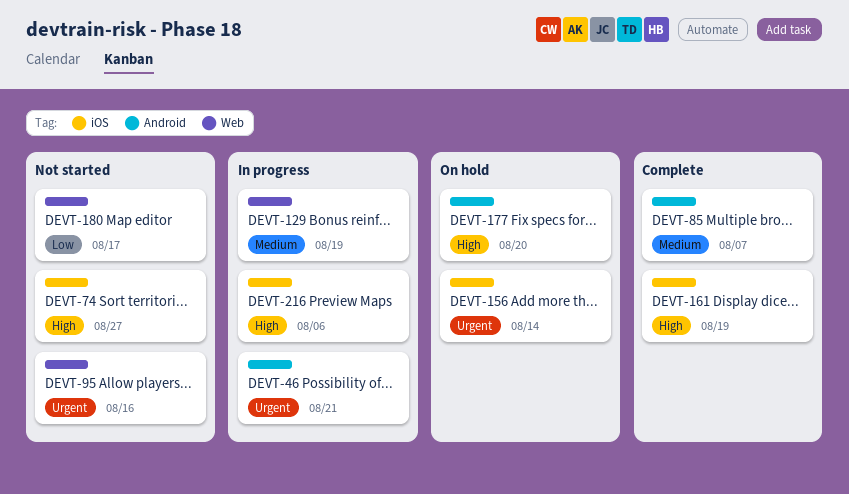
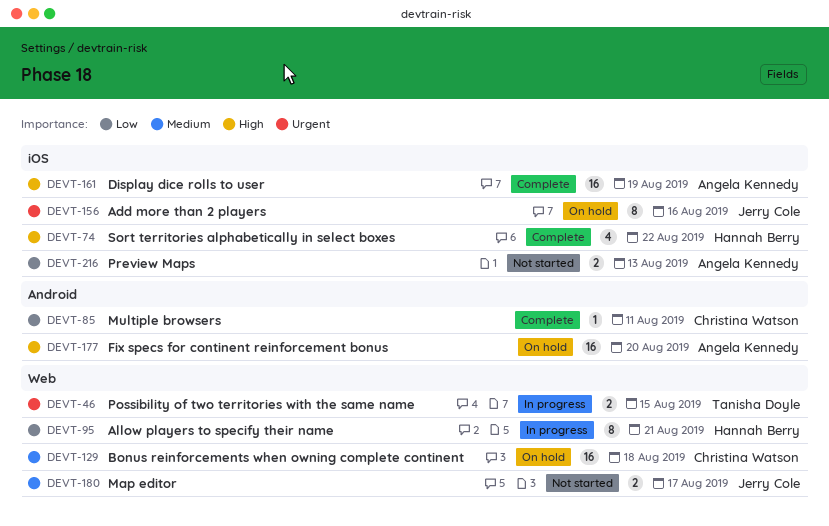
DEVT-46, label: Android -> Web
DEVT-46, due: Aug 21 -> Aug 15
DEVT-74, status: Not started -> Complete
DEVT-74, due: Aug 27 -> Aug 22
DEVT-85, priority: Medium -> Low
DEVT-85, due: Aug 7 -> Aug 11
DEVT-95, status: Not started -> In progress
DEVT-95, priority: Urgent -> Low
DEVT-95, due: Aug 16 -> Aug 21
DEVT-129, status: In progress -> On hold
DEVT-129, due: Aug 19 -> Aug 18
DEVT-156, due: Aug 14 -> Aug 16
DEVT-180, priority: Low -> Medium
DEVT-216, status: In progress -> Not started
DEVT-216, priority: High -> Low
DEVT-216, due: Aug 6 -> Aug 13

